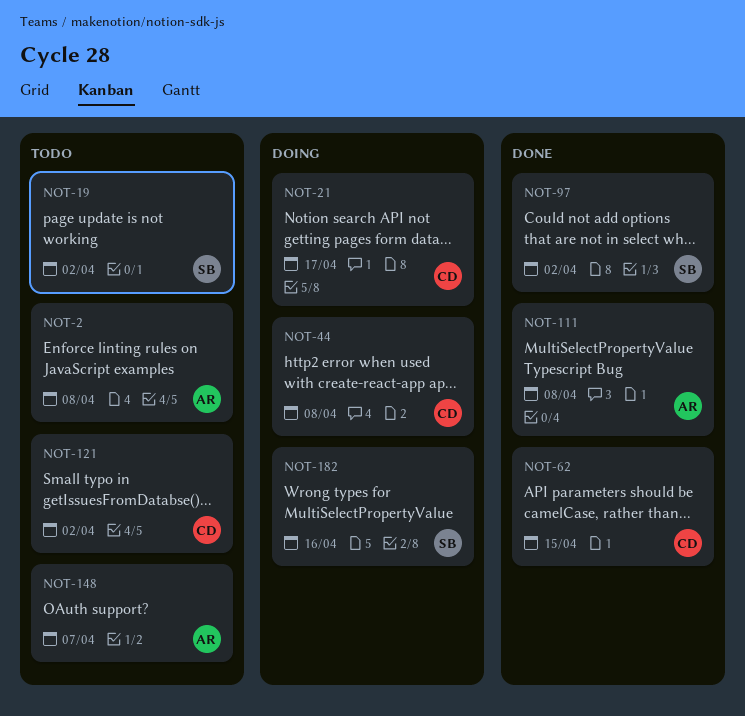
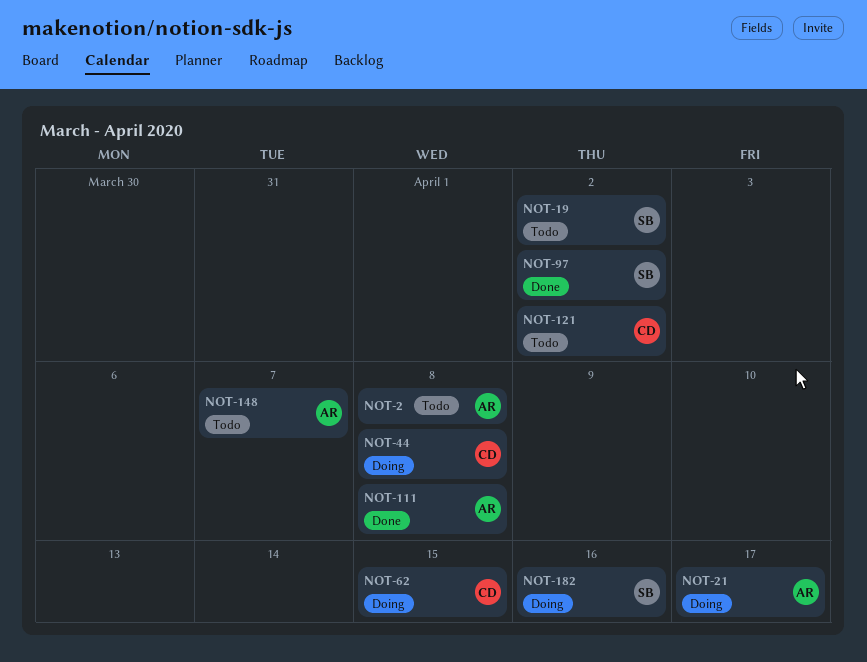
NOT-21, owner: CD -> AR
NOT-62, status: Done -> Doing

